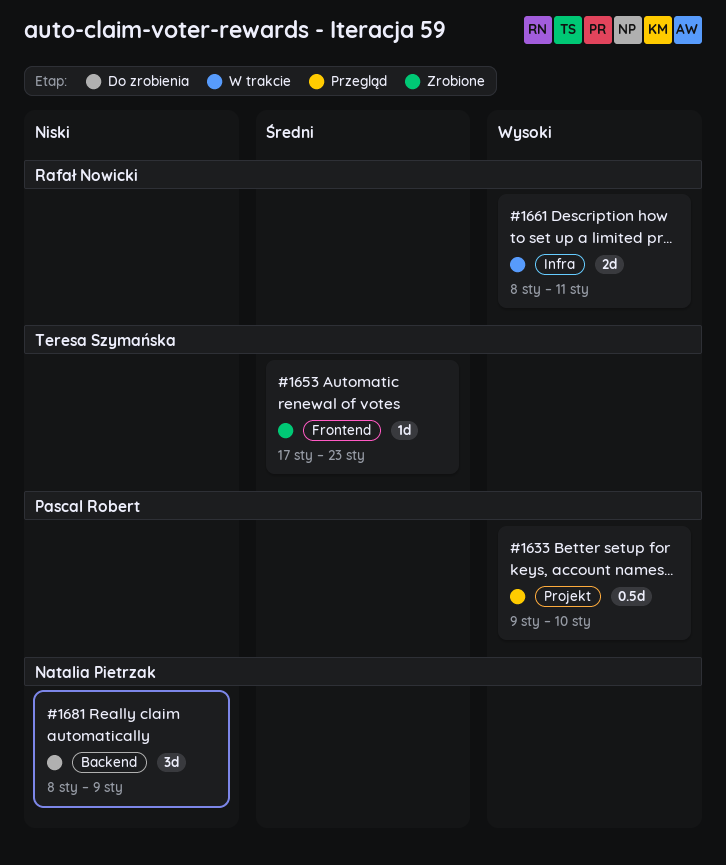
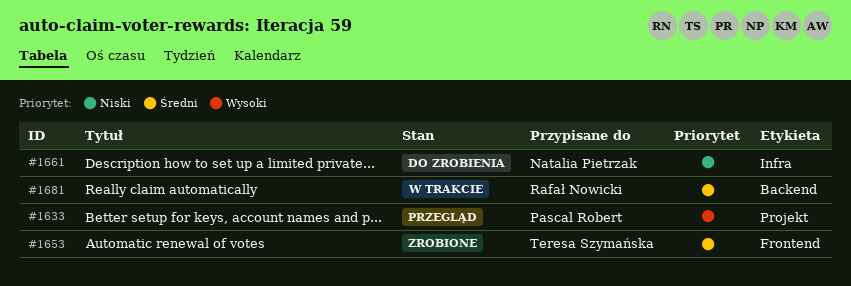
#1661, status: W trakcie -> Do zrobienia
#1661, owner: Rafał Nowicki -> Natalia Pietrzak
#1661, priority: Wysoki -> Niski
#1681, status: Do zrobienia -> W trakcie
#1681, owner: Natalia Pietrzak -> Rafał Nowicki
#1681, priority: Niski -> Średni

